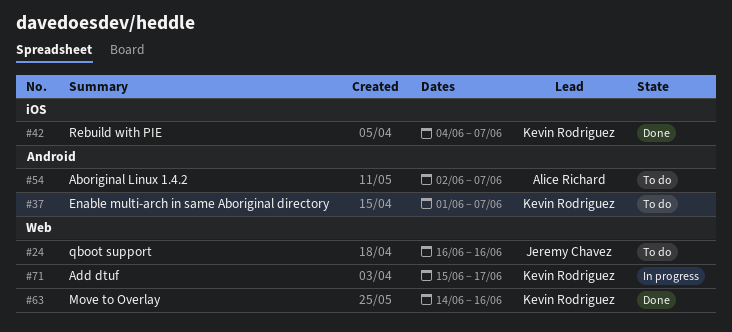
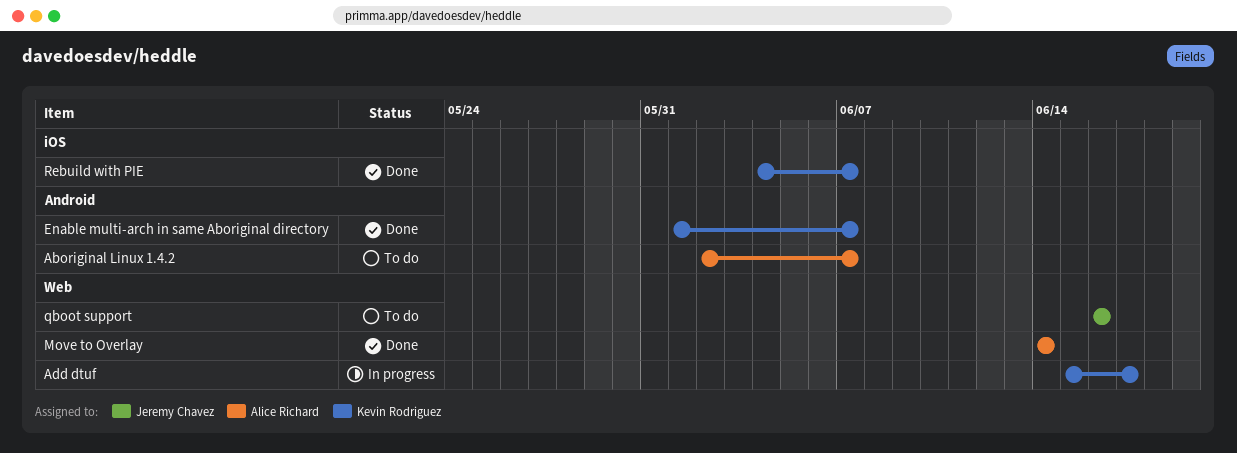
Enable multi-arch in same Aboriginal directory, status: To do -> Done
Move to Overlay, owner: Kevin Rodriguez -> Alice Richard
Move to Overlay, due: Jun 16 -> Jun 14

